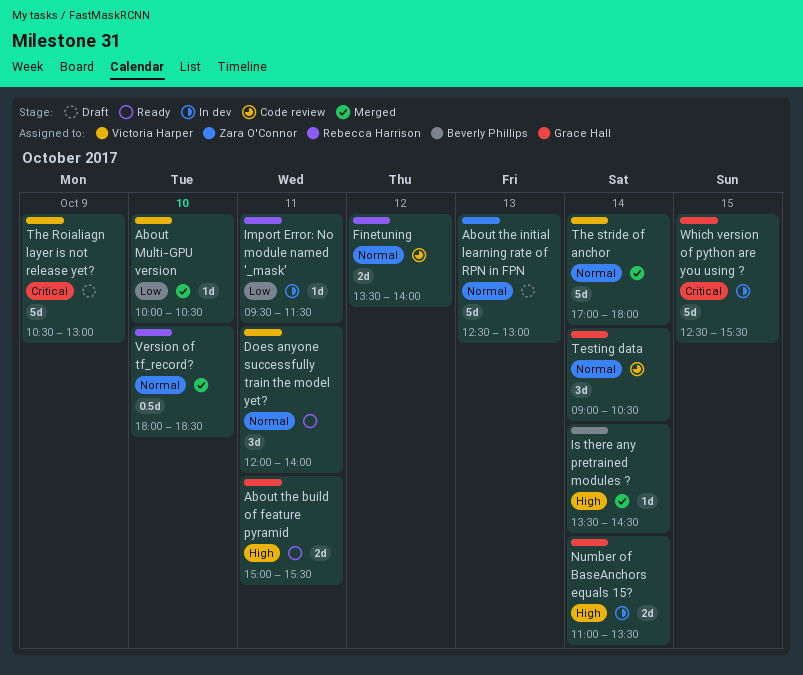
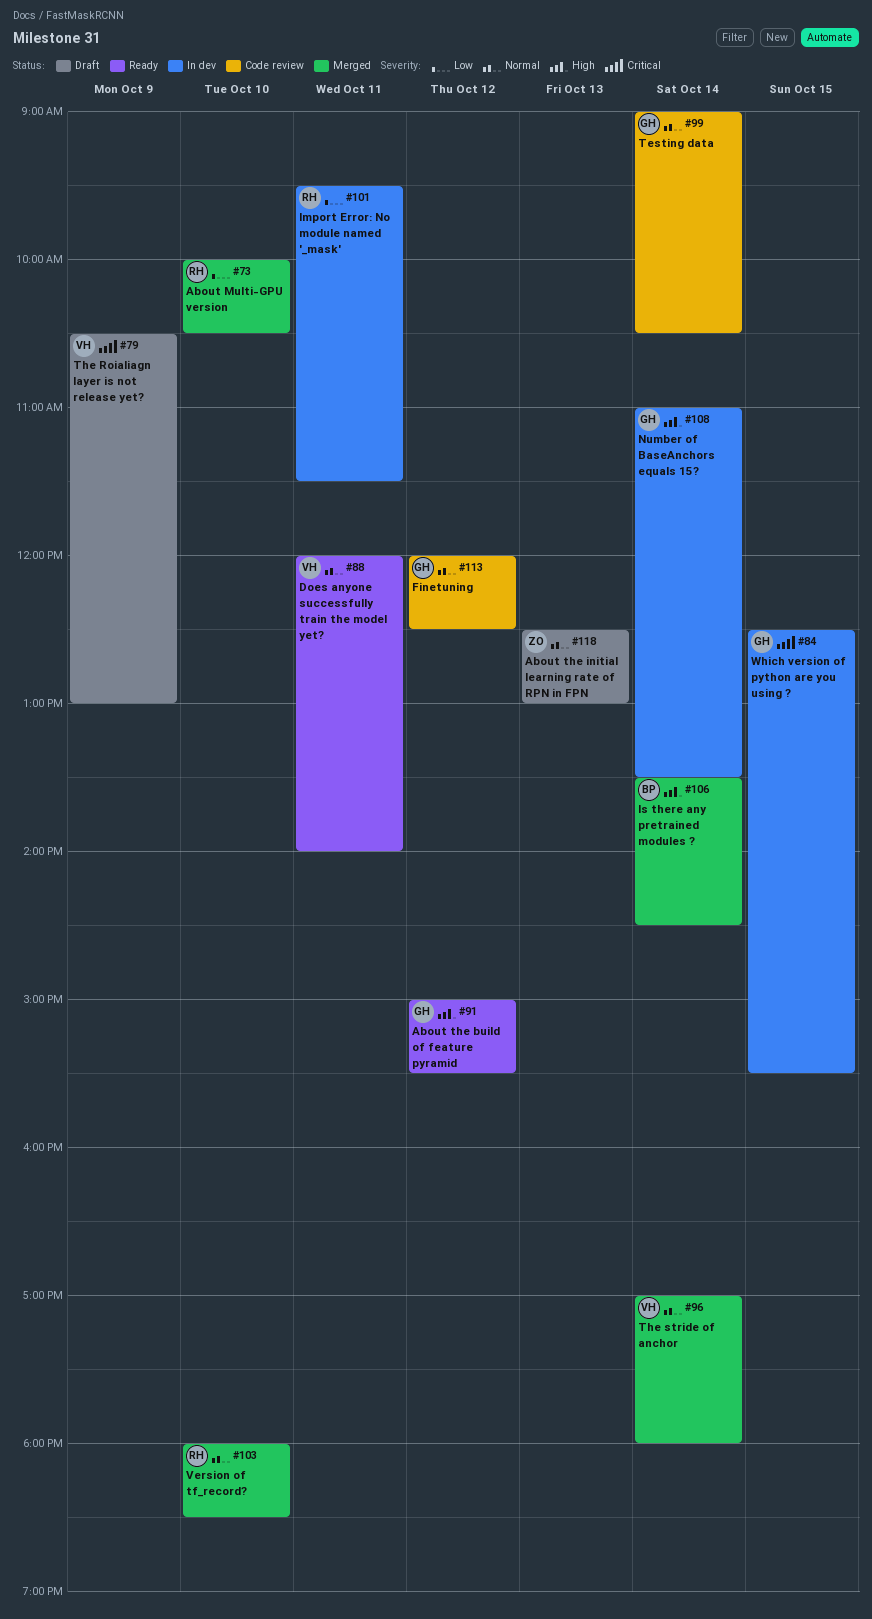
About Multi-GPU version, owner: Victoria Harper -> Rebecca Harrison
About the build of feature pyramid, day: Oct 11 -> Oct 12
Finetuning, owner: Rebecca Harrison -> Grace Hall
Finetuning, begins: 13:30 -> 12:00
Finetuning, ends: 14:00 -> 12:30

